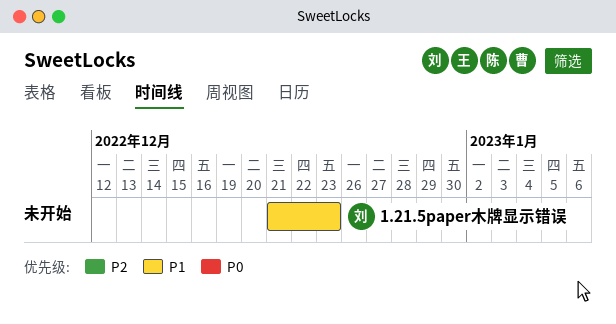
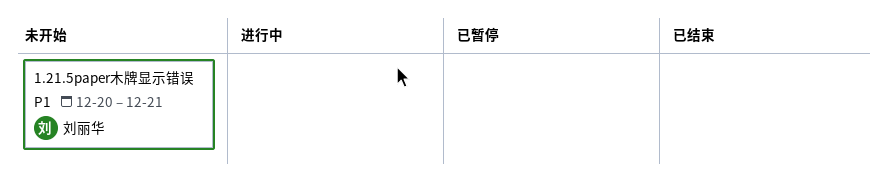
1.21.5paper木牌显示错误, start: Dec 21 -> Dec 20
1.21.5paper木牌显示错误, due: Dec 23 -> Dec 21

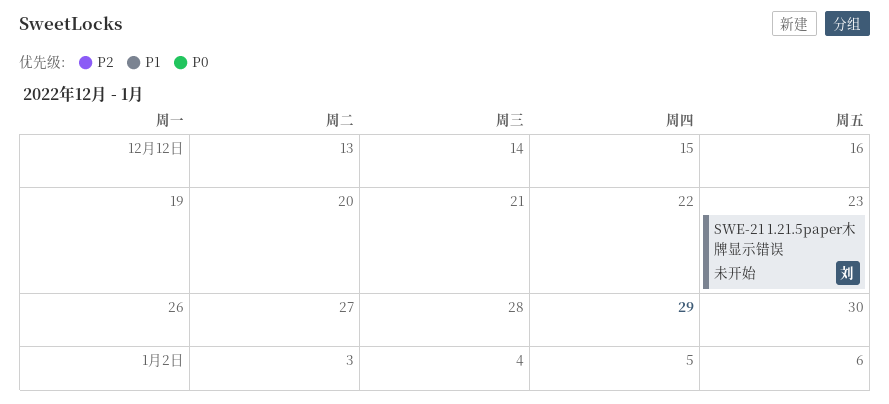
1.21.5paper木牌显示错误, due: Dec 21 -> Dec 23

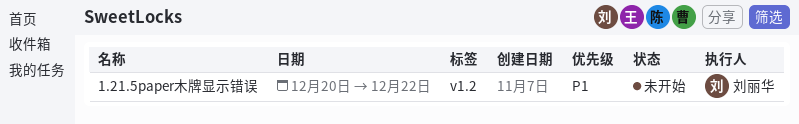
1.21.5paper木牌显示错误, due: Dec 23 -> Dec 22

